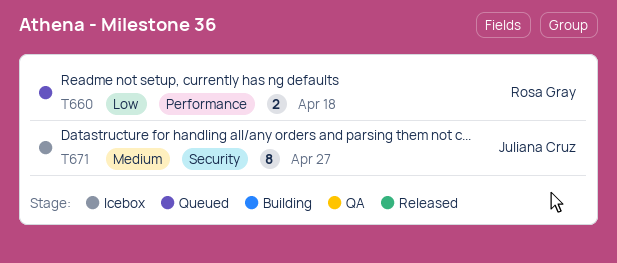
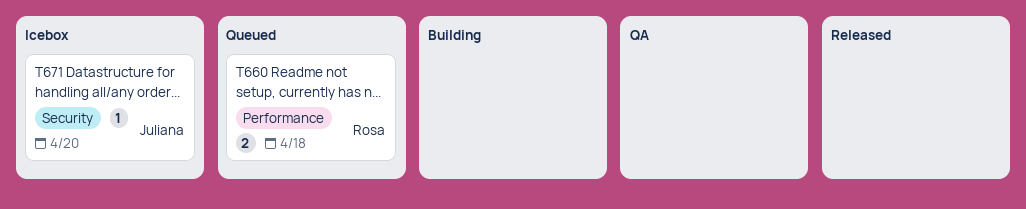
T671, estimate: 8 -> 1
T671, due: Apr 27 -> Apr 20

